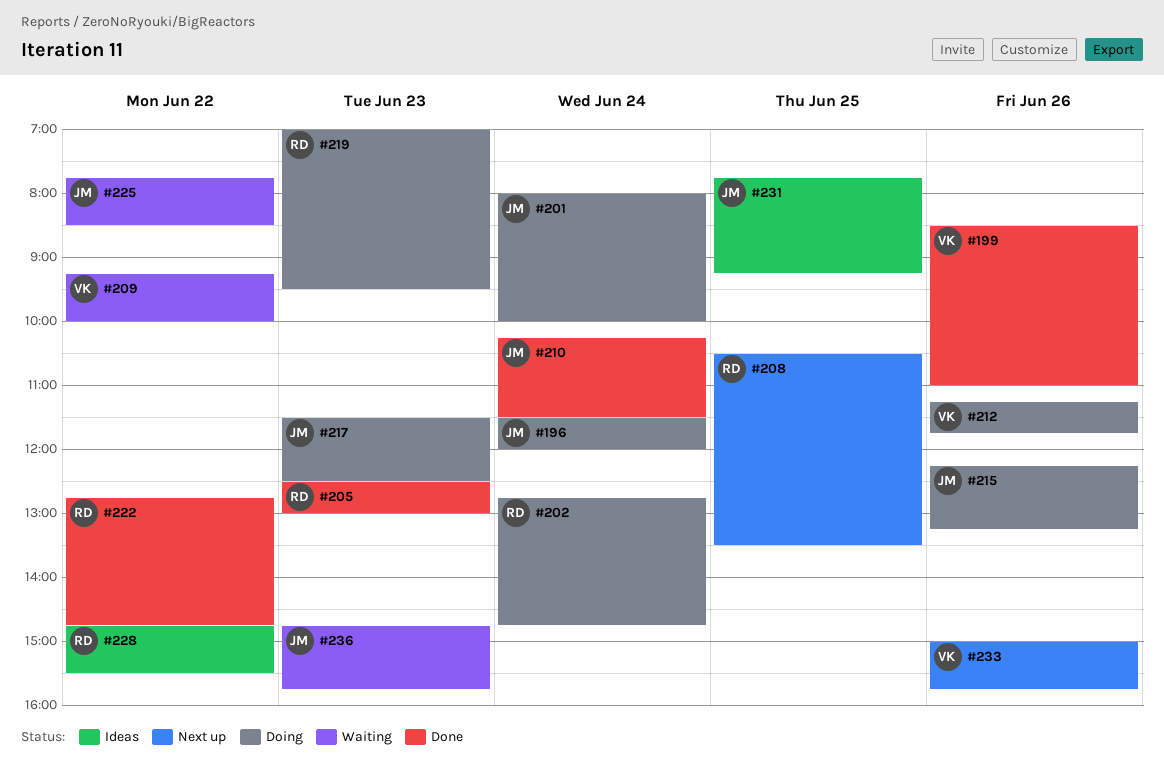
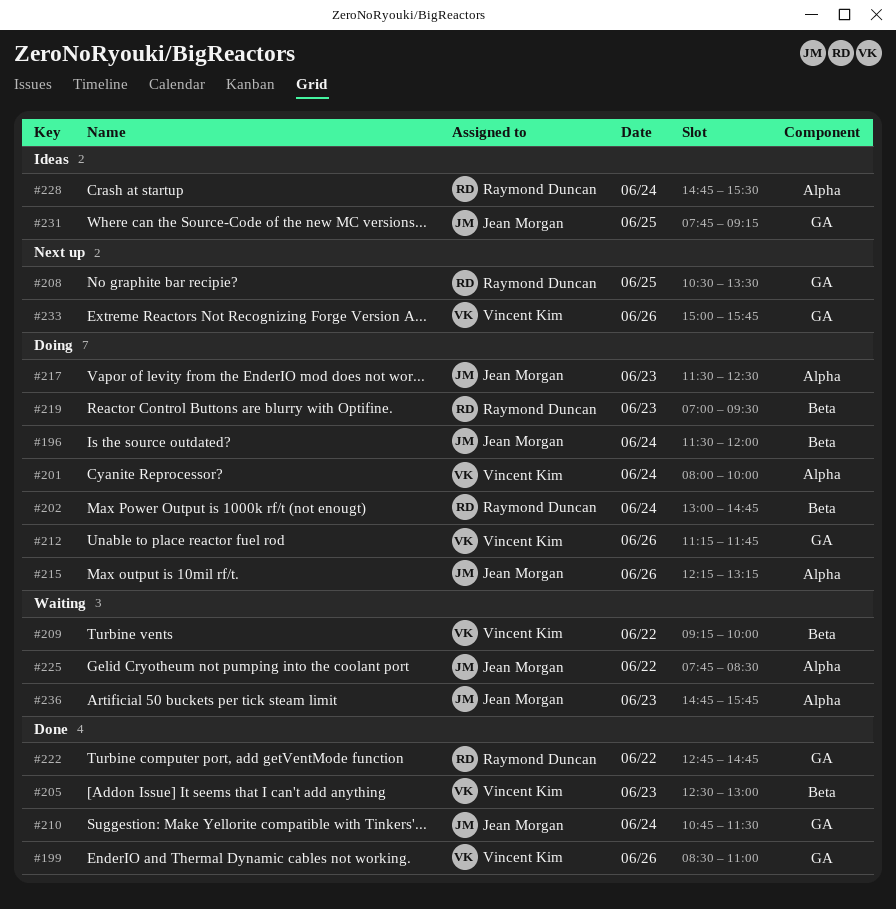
#201, owner: Jean Morgan -> Vincent Kim
#202, begins: 12:45 -> 13:00
#205, owner: Raymond Duncan -> Vincent Kim
#210, begins: 10:15 -> 10:45
#228, day: Jun 22 -> Jun 24

